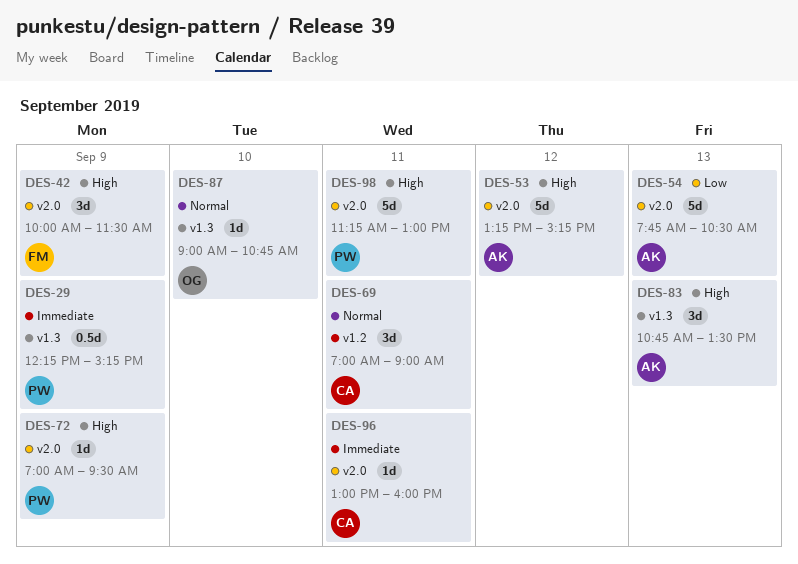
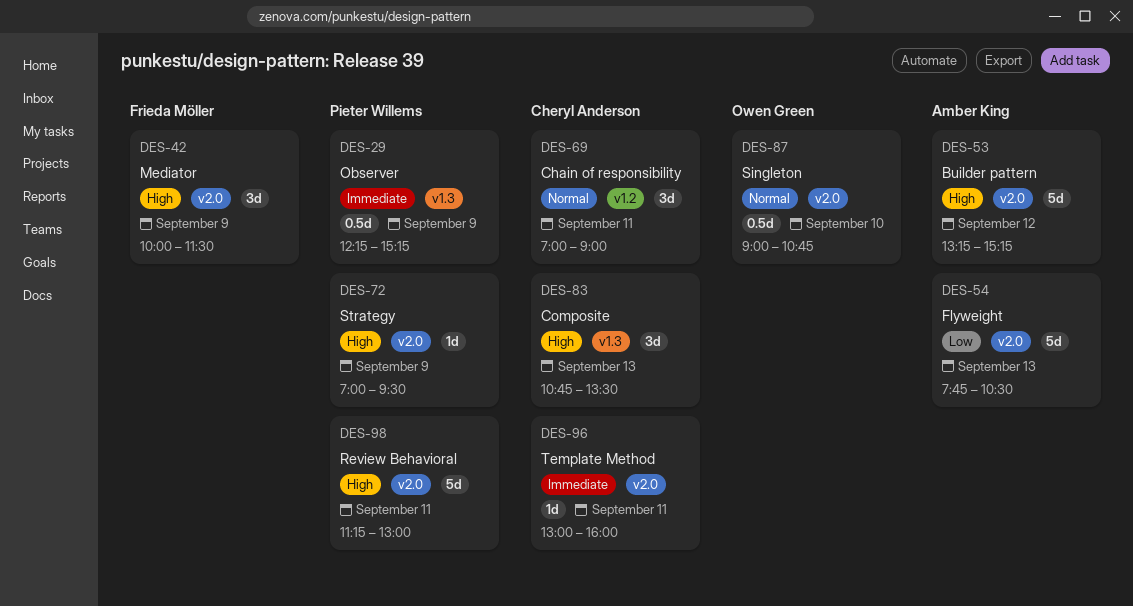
DES-83, owner: Amber King -> Cheryl Anderson
DES-87, label: v1.3 -> v2.0
DES-87, estimate: 1d -> 0.5d

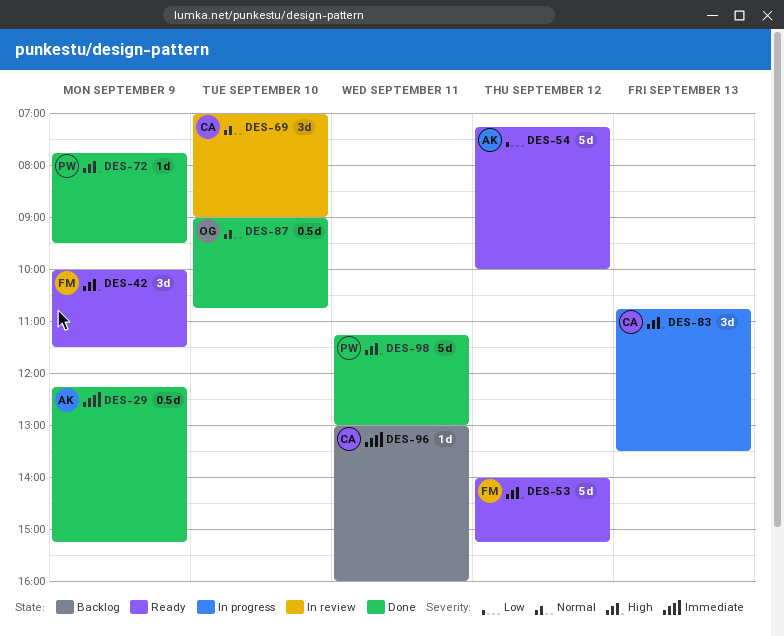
DES-29, owner: Pieter Willems -> Amber King
DES-53, owner: Amber King -> Frieda Möller
DES-53, begins: 13:15 -> 14:00
DES-54, day: Sep 13 -> Sep 12
DES-54, begins: 07:45 -> 07:15
DES-54, ends: 10:30 -> 10:00
DES-69, day: Sep 11 -> Sep 10
DES-72, begins: 07:00 -> 07:45

